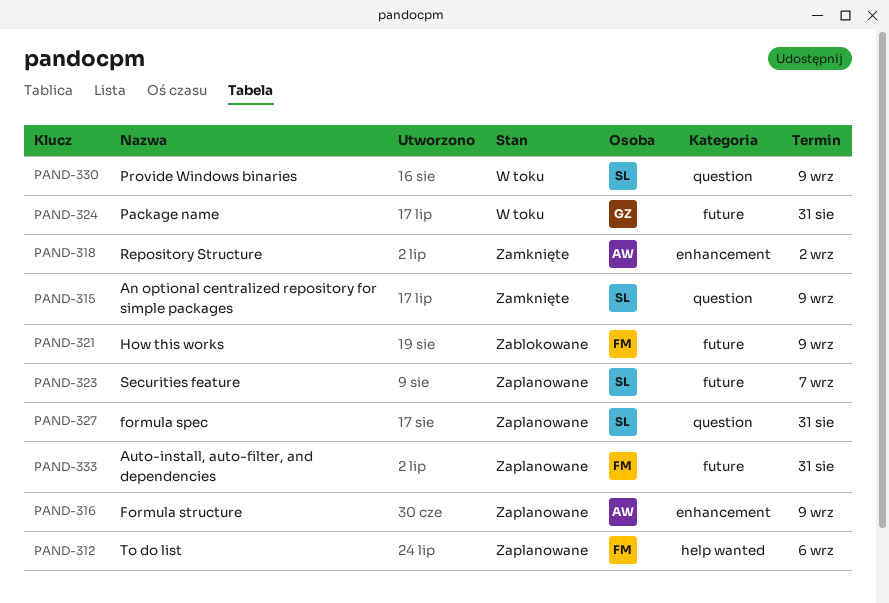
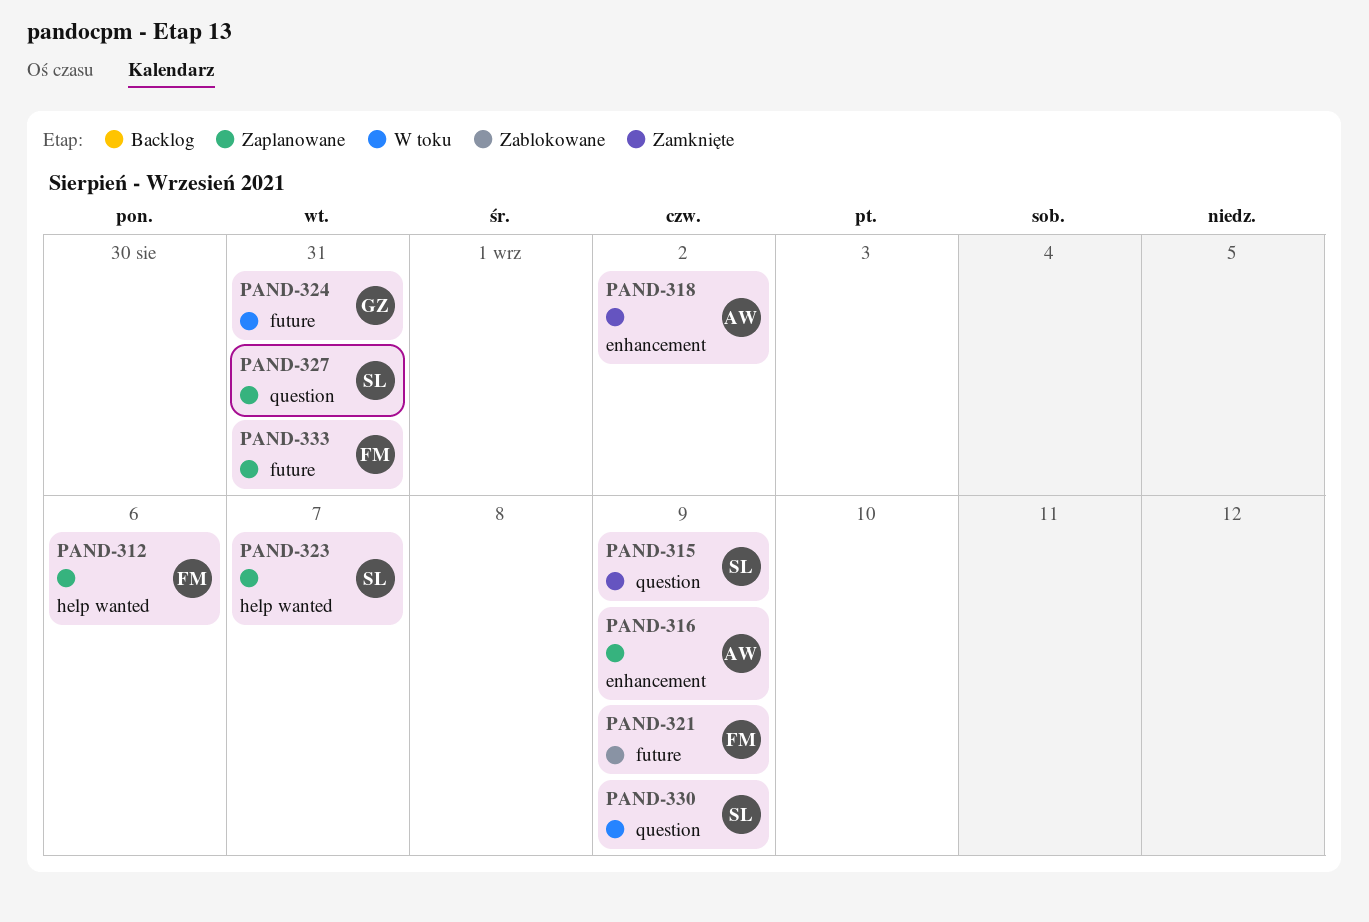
PAND-323, label: future -> help wanted

